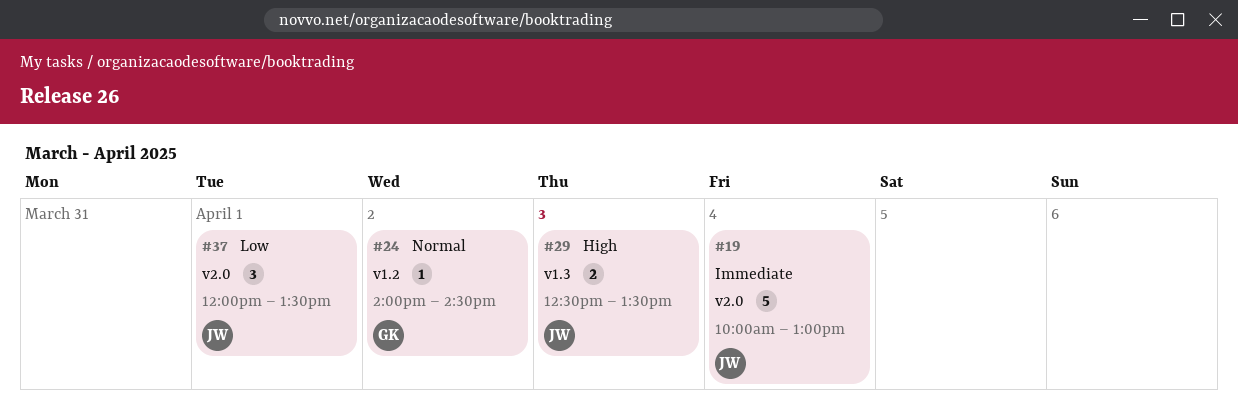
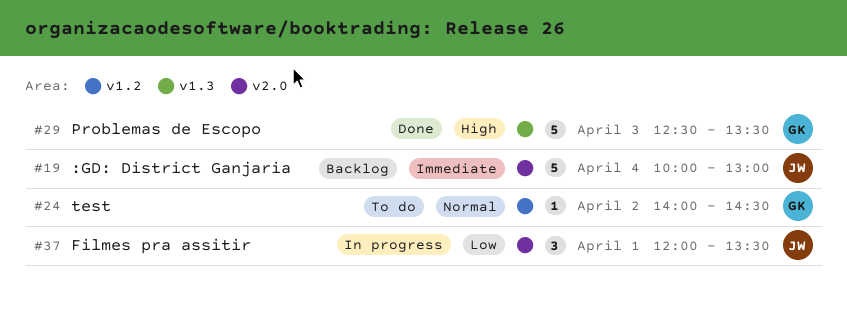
#29, owner: JW -> GK
#29, estimate: 2 -> 5

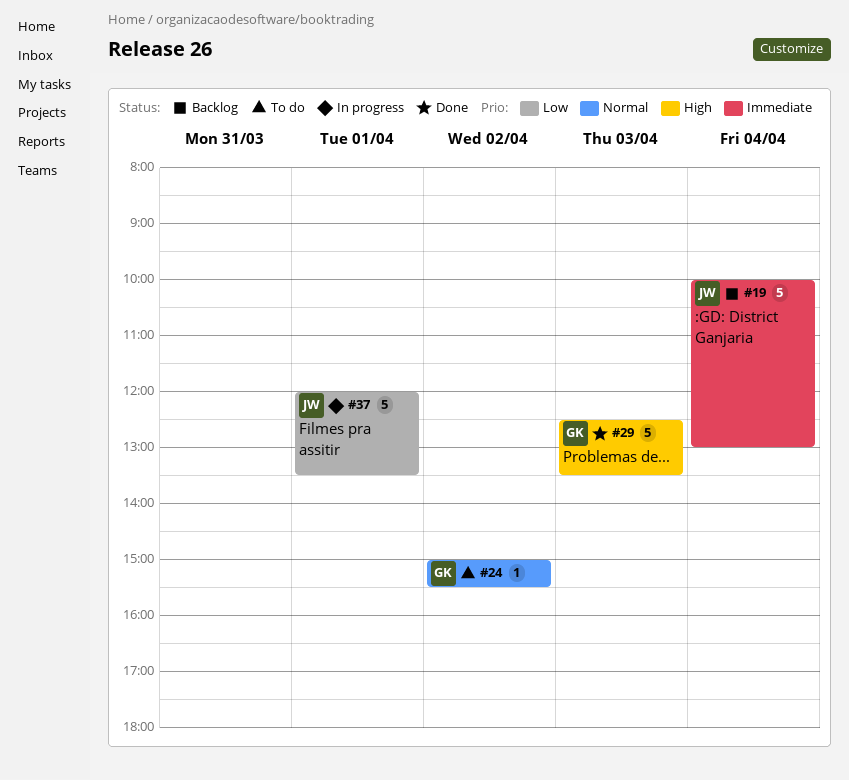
#24, begins: 14:00 -> 15:00
#24, ends: 14:30 -> 15:30
#37, estimate: 3 -> 5

